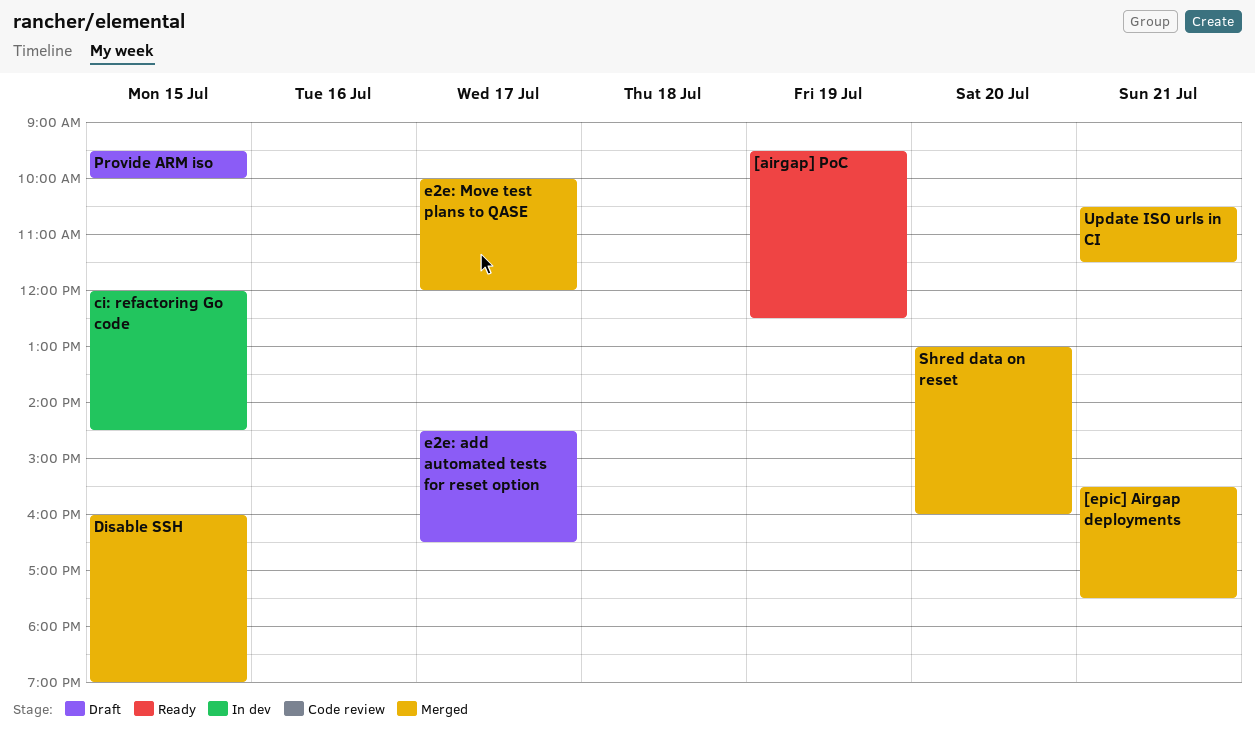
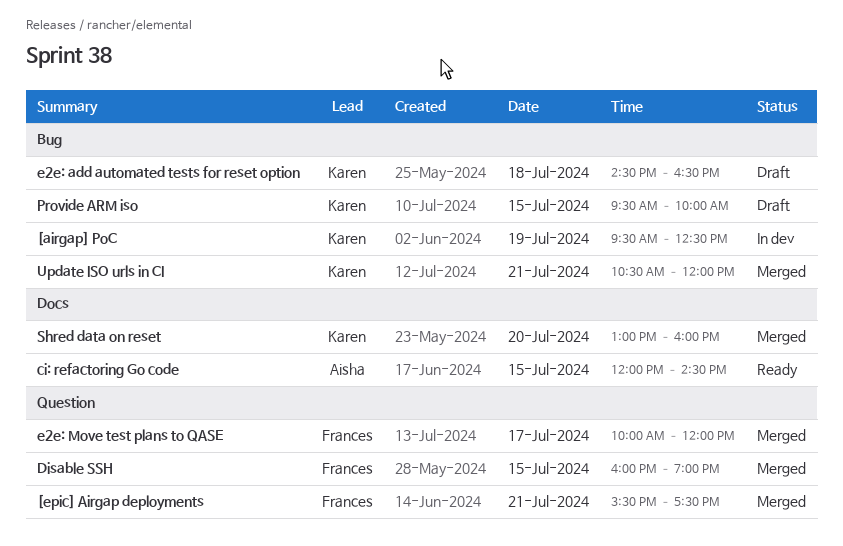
[airgap] PoC, status: Ready -> In dev
ci: refactoring Go code, status: In dev -> Ready
e2e: add automated tests for reset option, day: Jul 17 -> Jul 18
Update ISO urls in CI, ends: 11:30 -> 12:00

